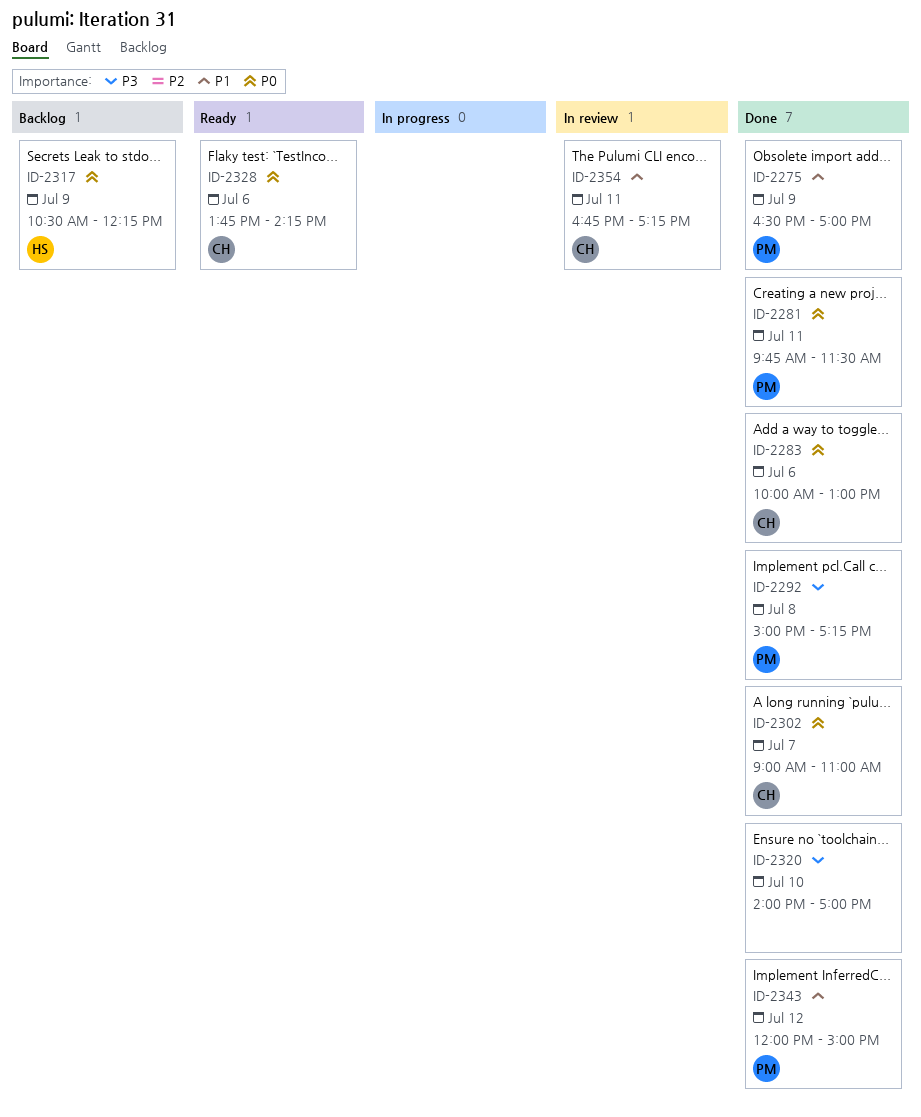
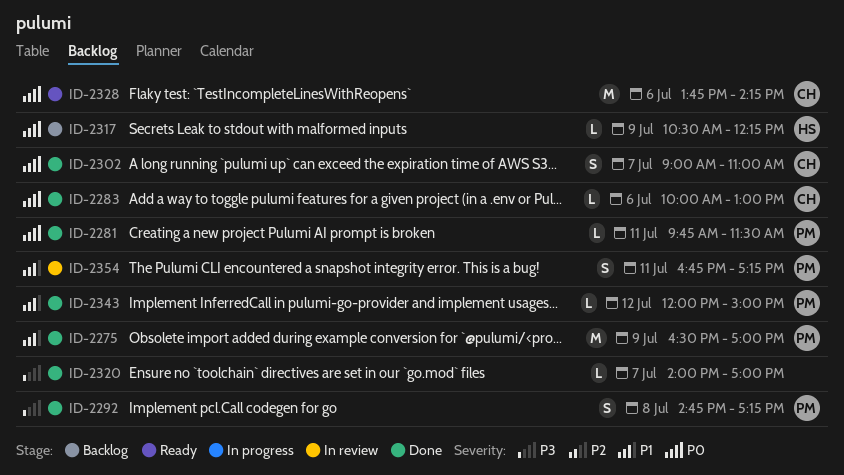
ID-2292, begins: 15:00 -> 14:45
ID-2320, day: Jul 10 -> Jul 7
ID-2354, owner: CH -> PM

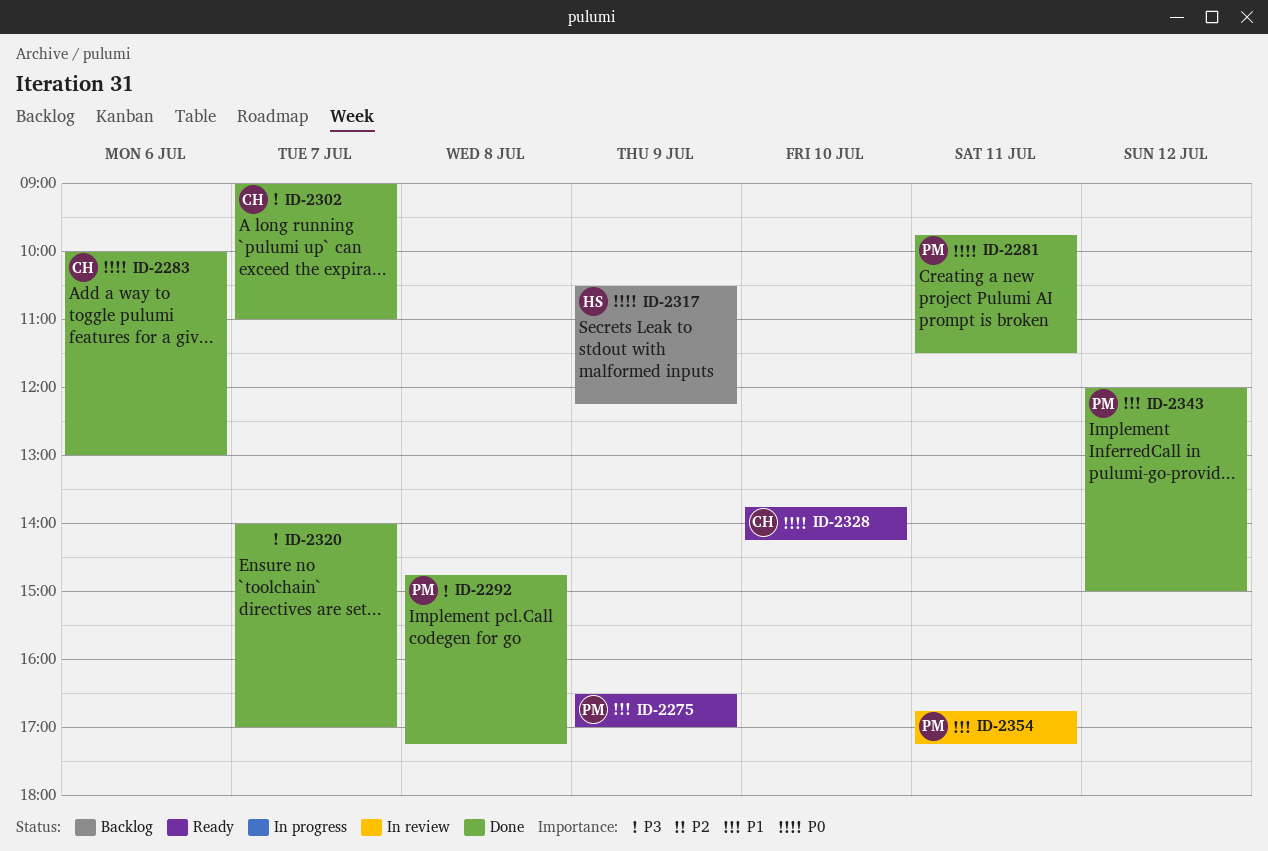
ID-2275, status: Done -> Ready
ID-2302, priority: P0 -> P3
ID-2328, day: Jul 6 -> Jul 10

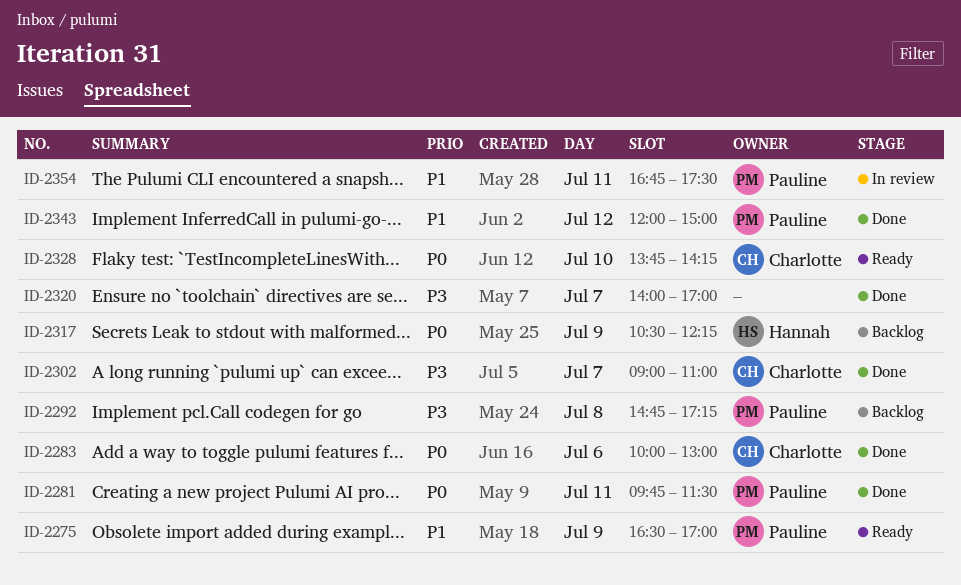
ID-2292, status: Done -> Backlog
ID-2354, ends: 17:15 -> 17:30

